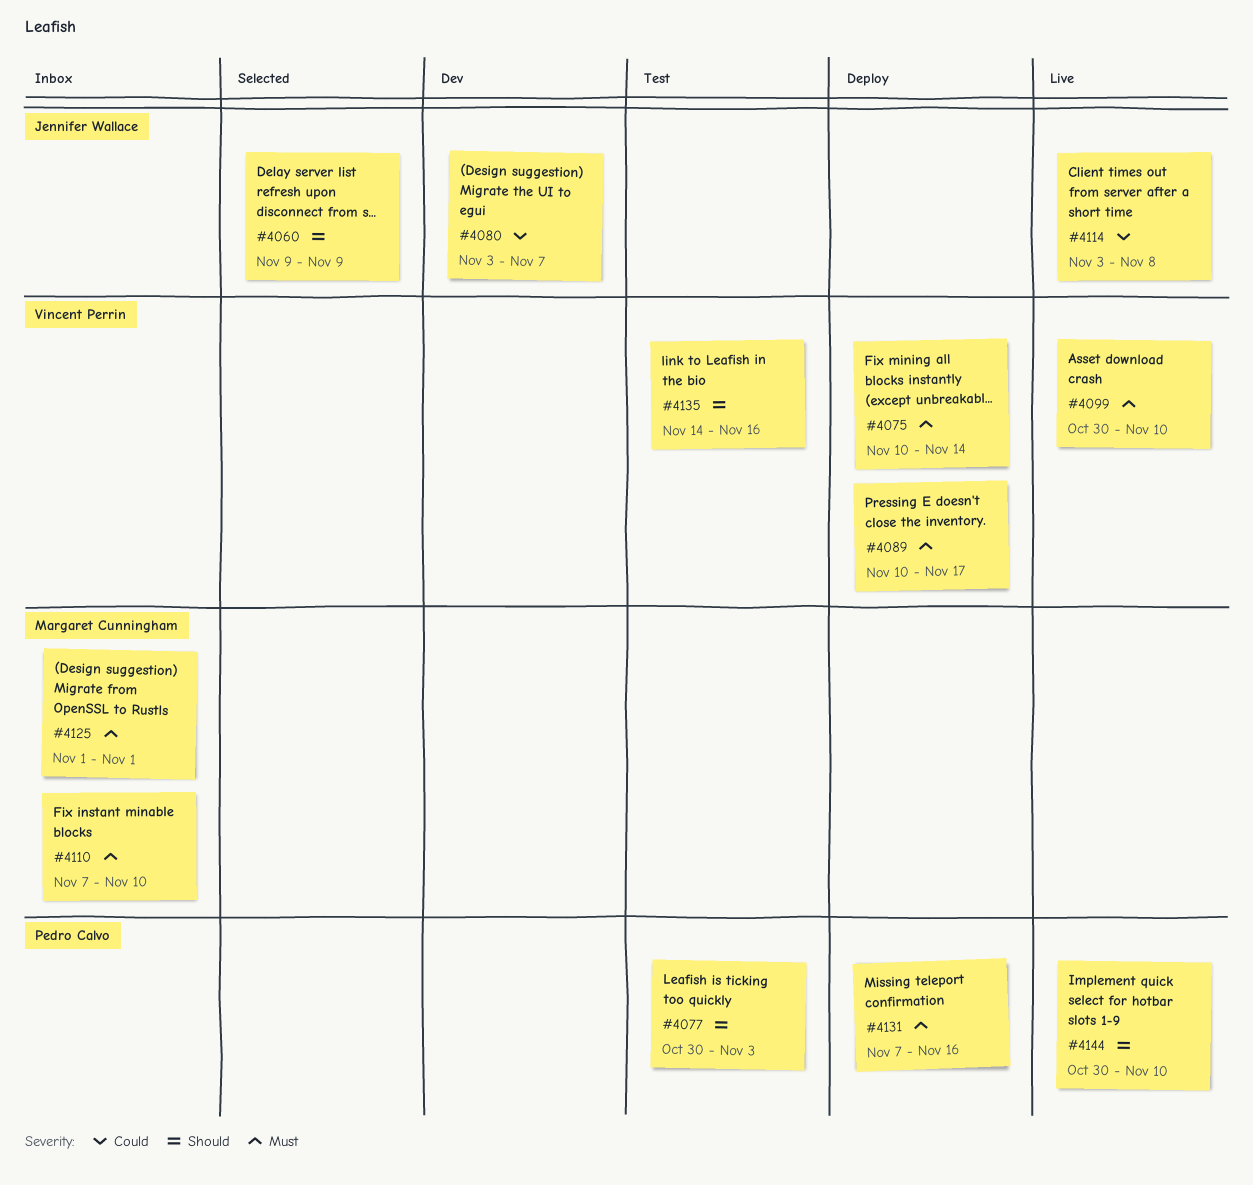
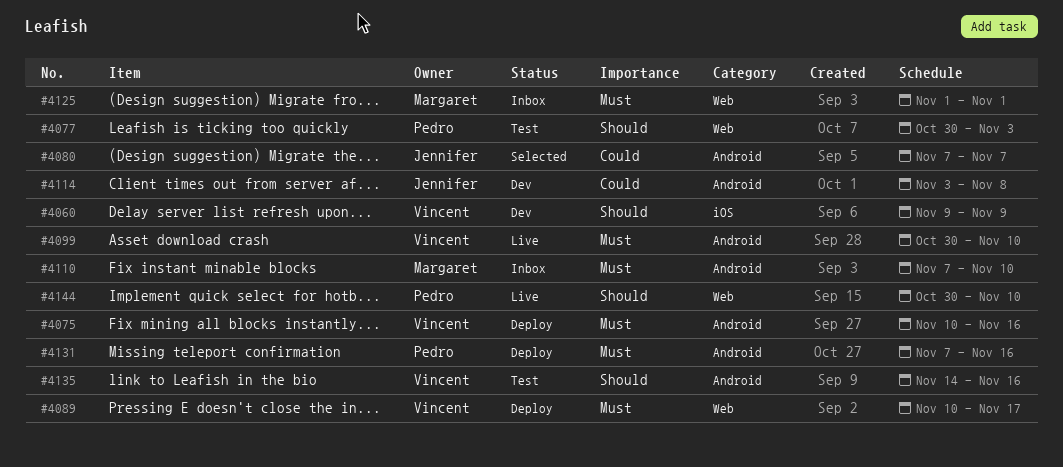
#4060, status: Selected -> Dev
#4060, owner: Jennifer Wallace -> Vincent Perrin
#4075, due: Nov 14 -> Nov 16
#4080, status: Dev -> Selected
#4080, start: Nov 3 -> Nov 7
#4114, status: Live -> Dev

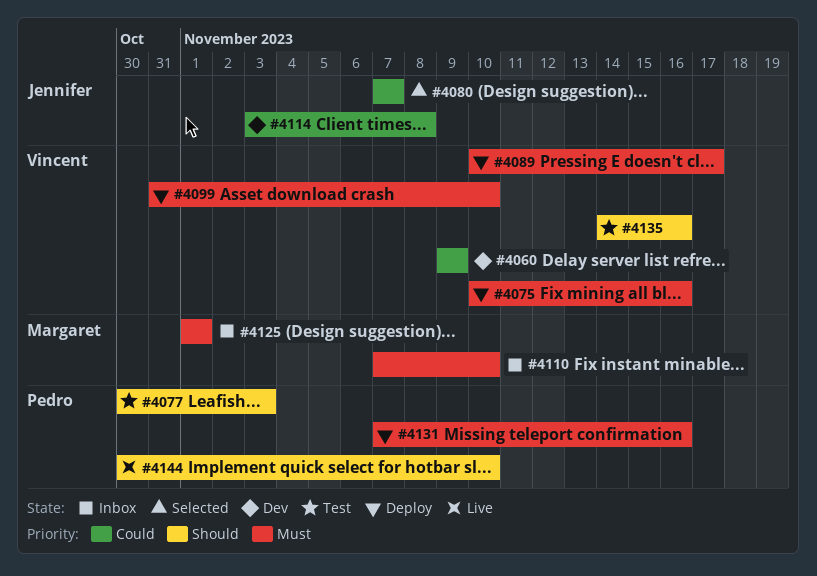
#4060, priority: Should -> Could
#4099, status: Live -> Deploy
#4099, start: Oct 30 -> Oct 31

